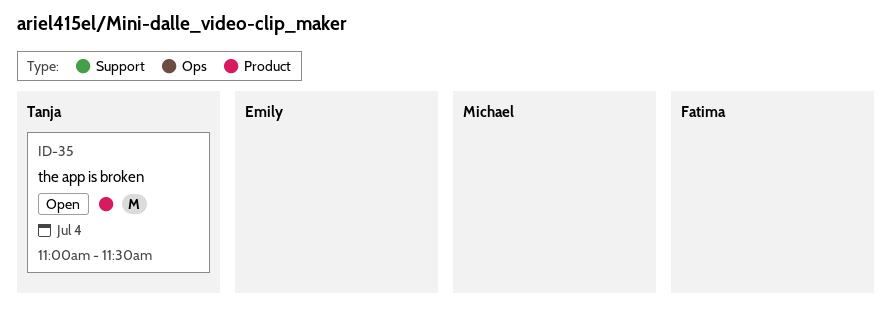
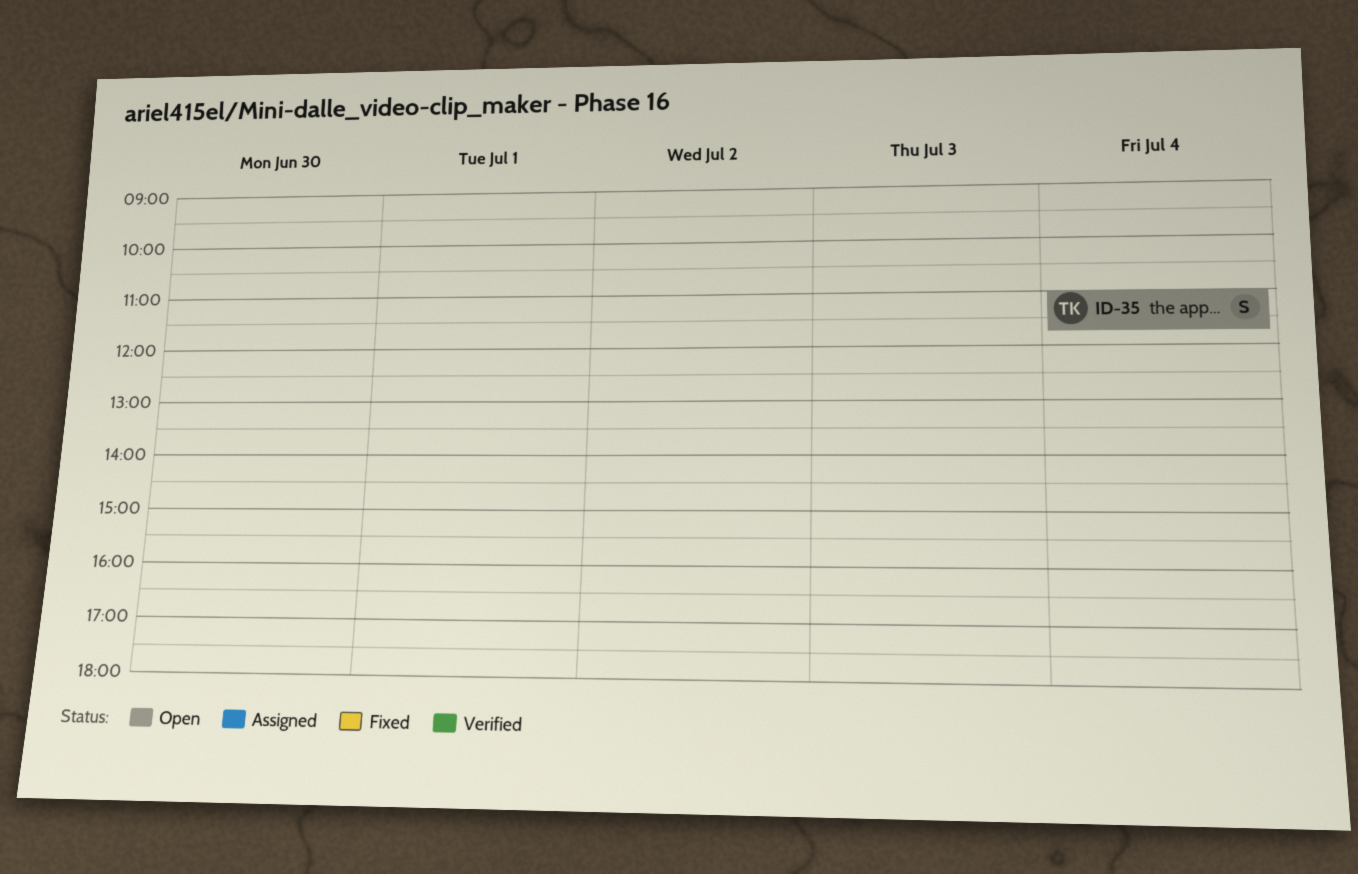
ID-35, estimate: M -> S
ID-35, ends: 11:30 -> 11:45

